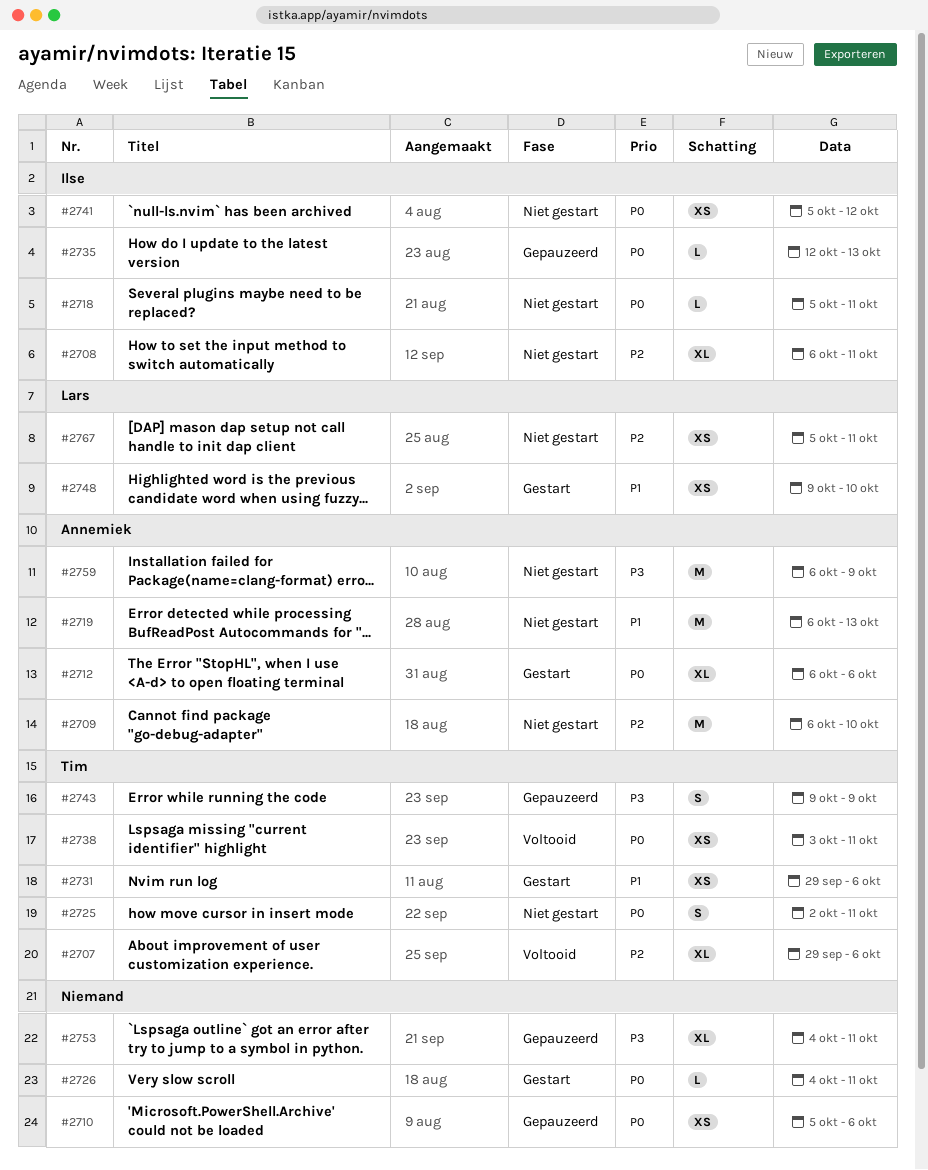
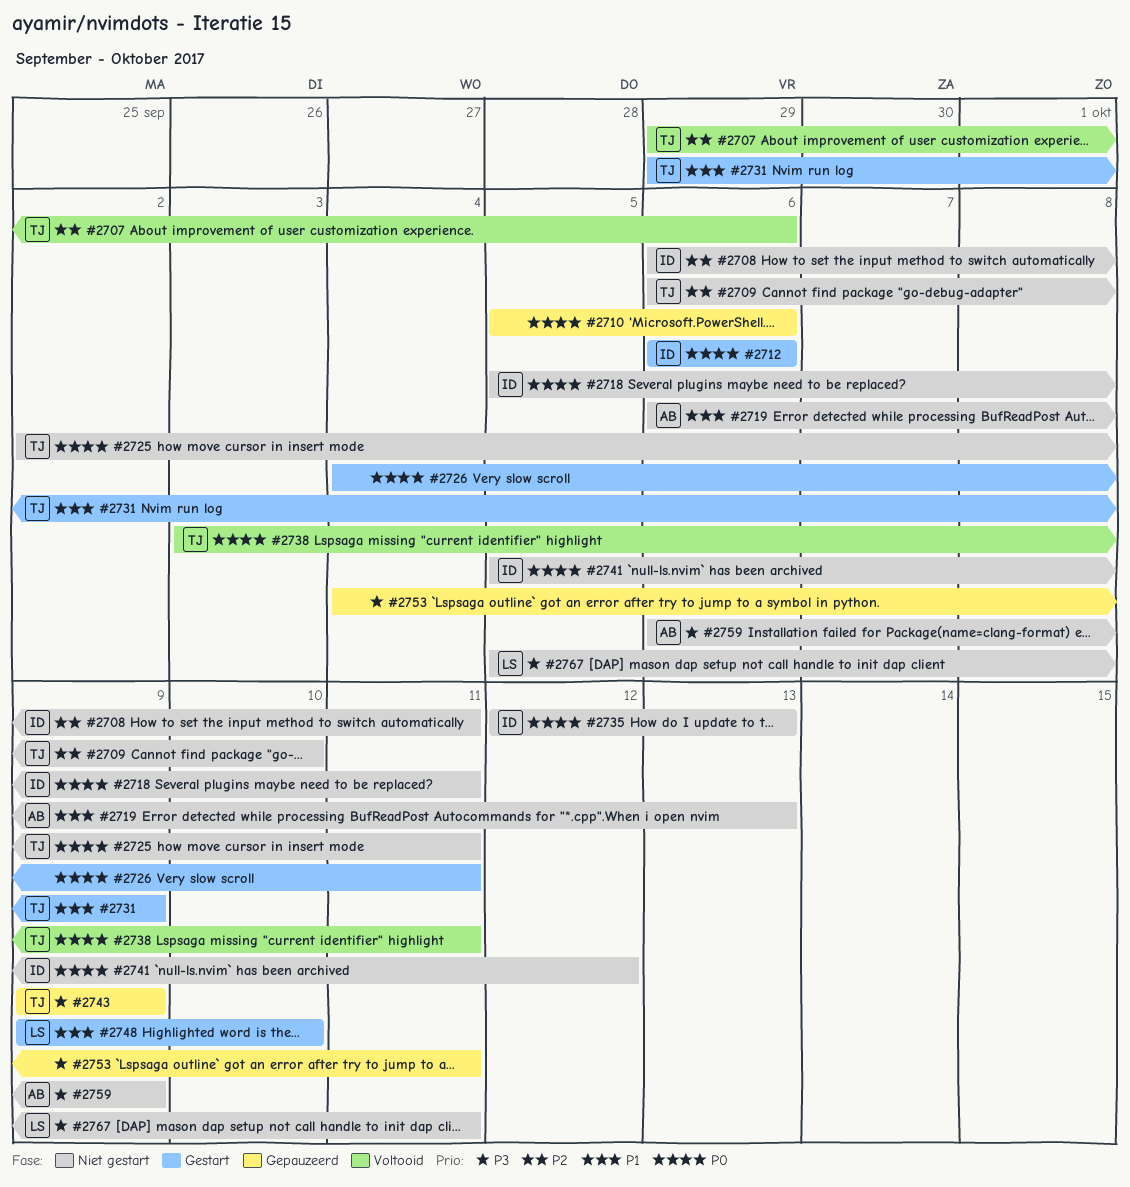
#2709, owner: Annemiek -> Tim
#2712, owner: Annemiek -> Ilse
#2731, due: Oct 6 -> Oct 9
#2735, status: Gepauzeerd -> Niet gestart
#2767, priority: P2 -> P3

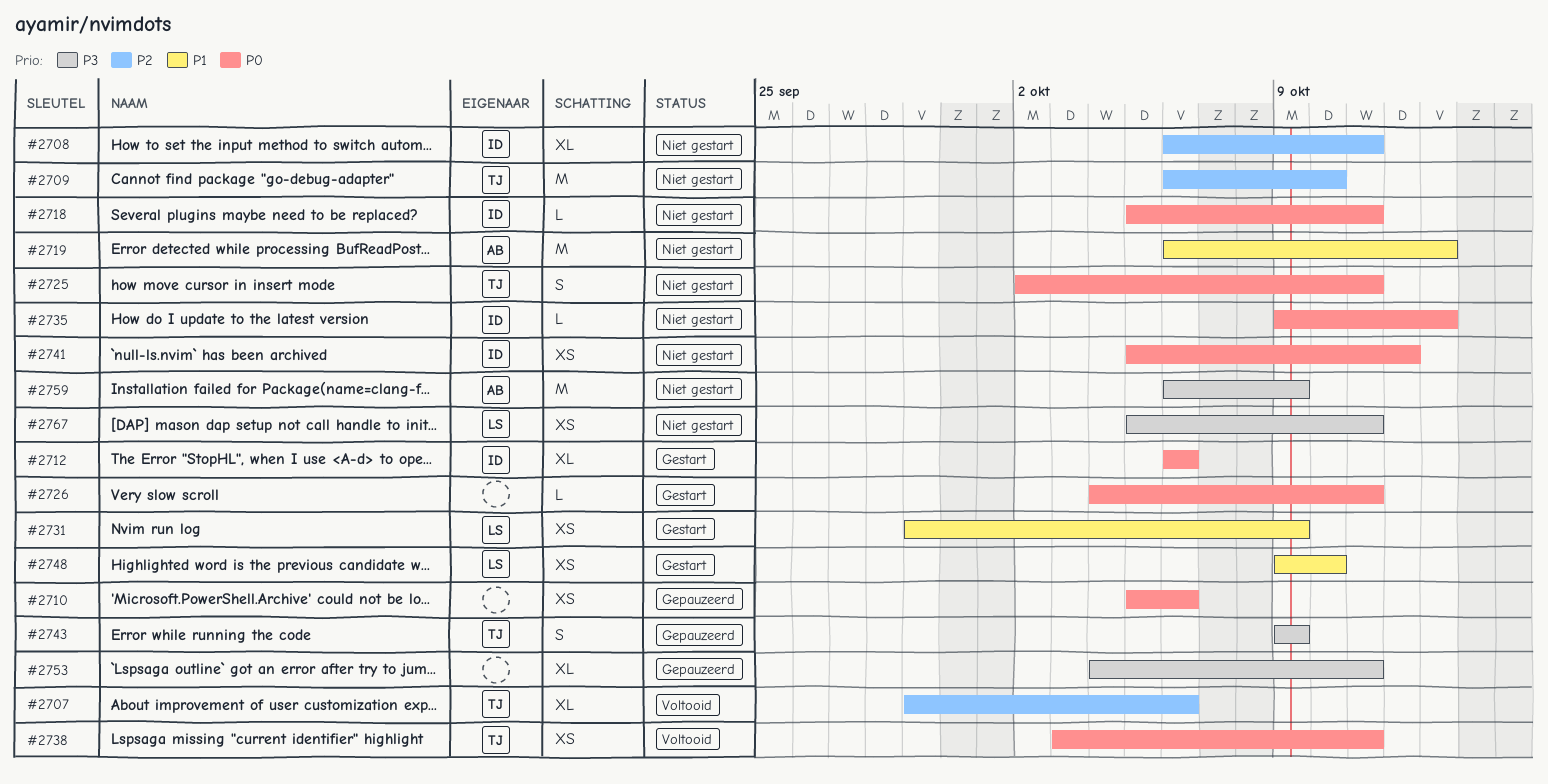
#2731, owner: TJ -> LS
#2735, start: Oct 12 -> Oct 9

